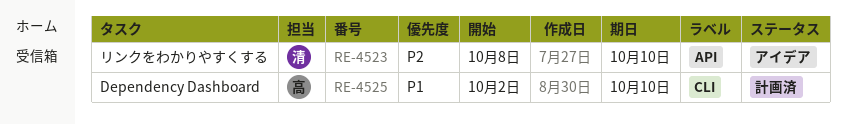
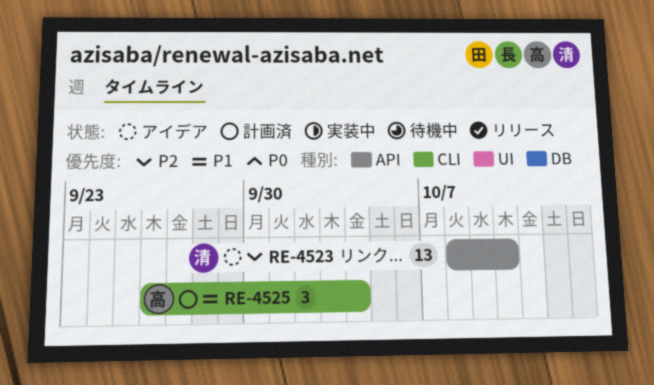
RE-4525, start: Oct 2 -> Sep 26
RE-4525, due: Oct 10 -> Oct 4

